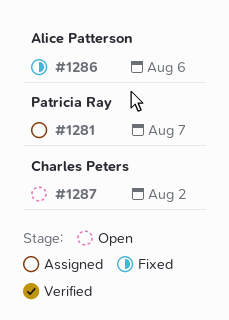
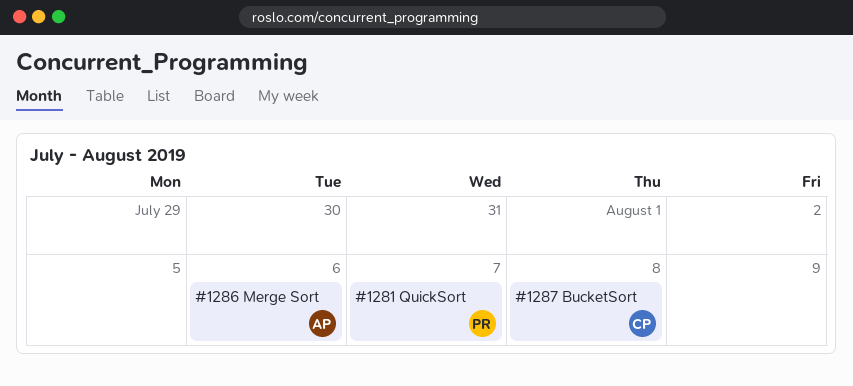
#1287, due: Aug 2 -> Aug 8

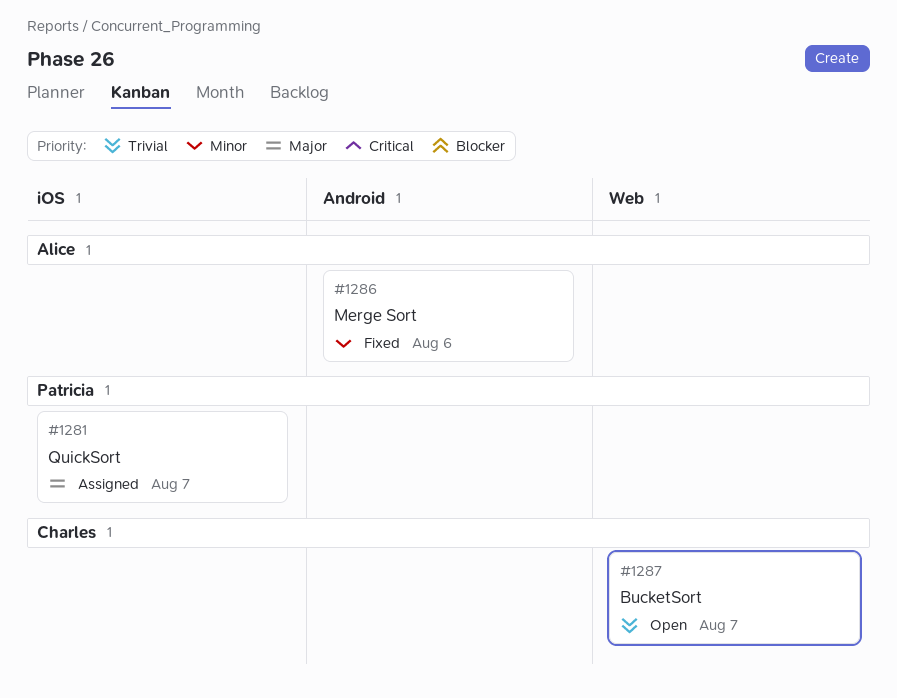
#1287, due: Aug 8 -> Aug 7

